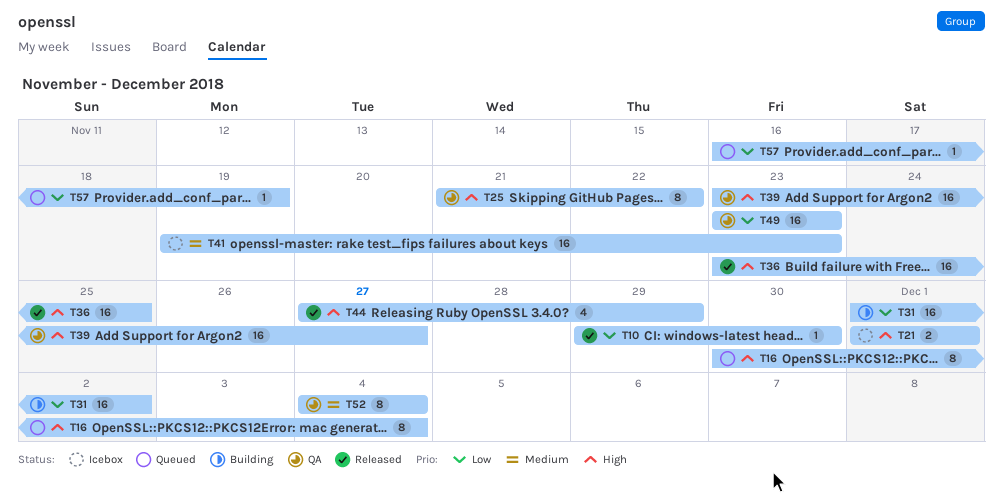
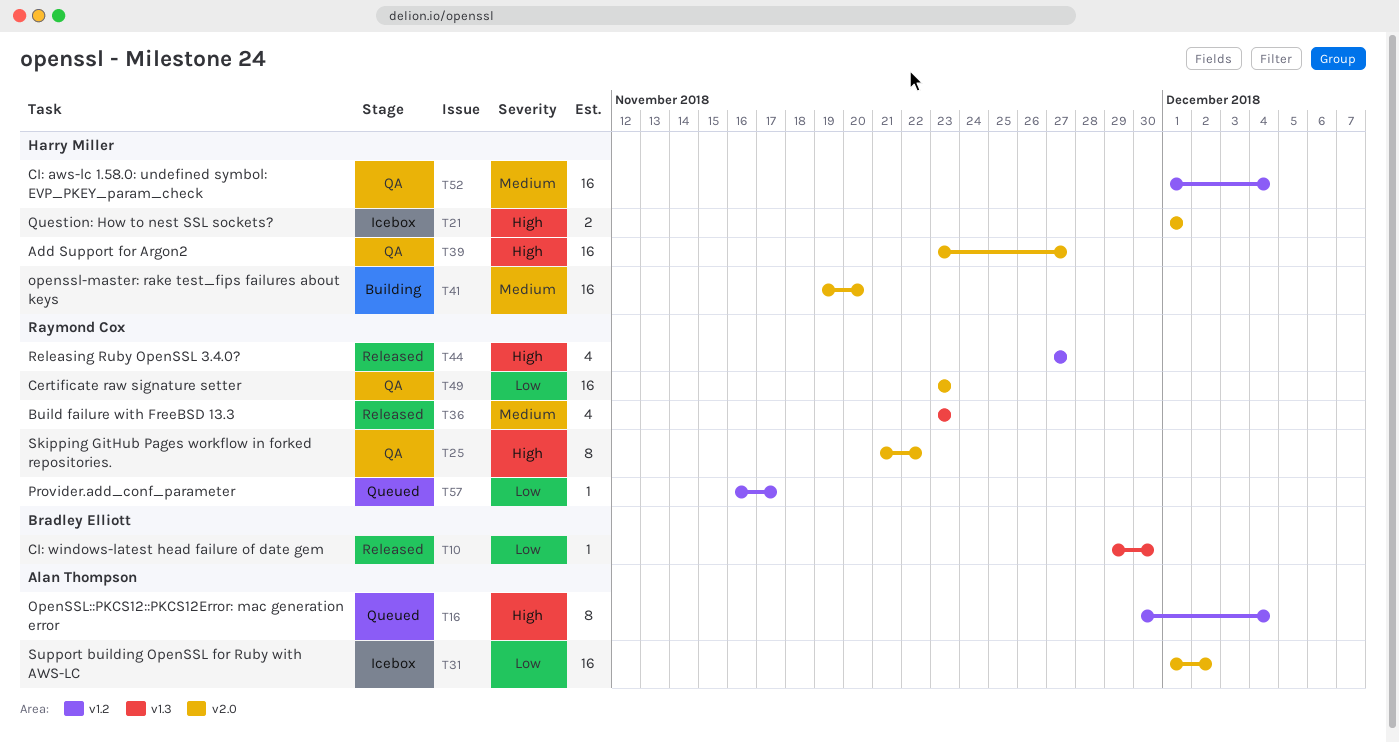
T31, status: Building -> Icebox
T36, priority: High -> Medium
T36, estimate: 16 -> 4
T36, due: Nov 25 -> Nov 23
T41, status: Icebox -> Building
T41, due: Nov 23 -> Nov 20
T44, due: Nov 29 -> Nov 27
T52, estimate: 8 -> 16
T52, start: Dec 4 -> Dec 1
T57, due: Nov 19 -> Nov 17

